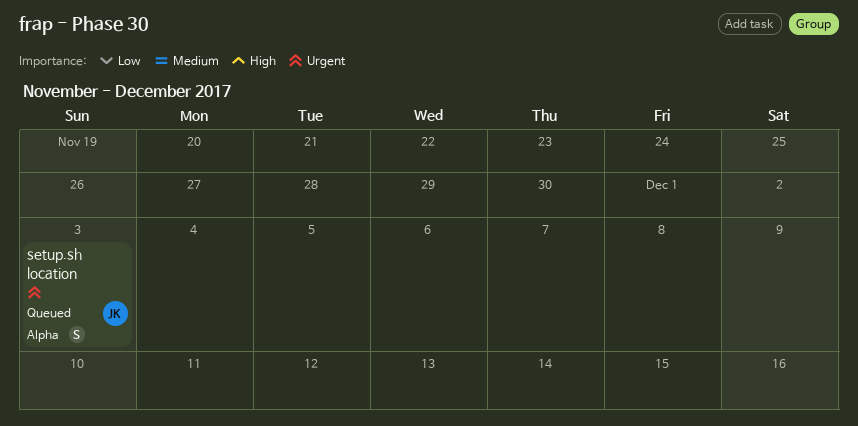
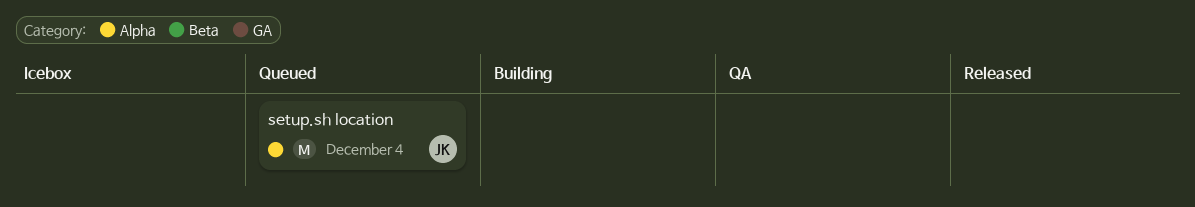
setup.sh location, estimate: S -> M
setup.sh location, due: Dec 3 -> Dec 4

